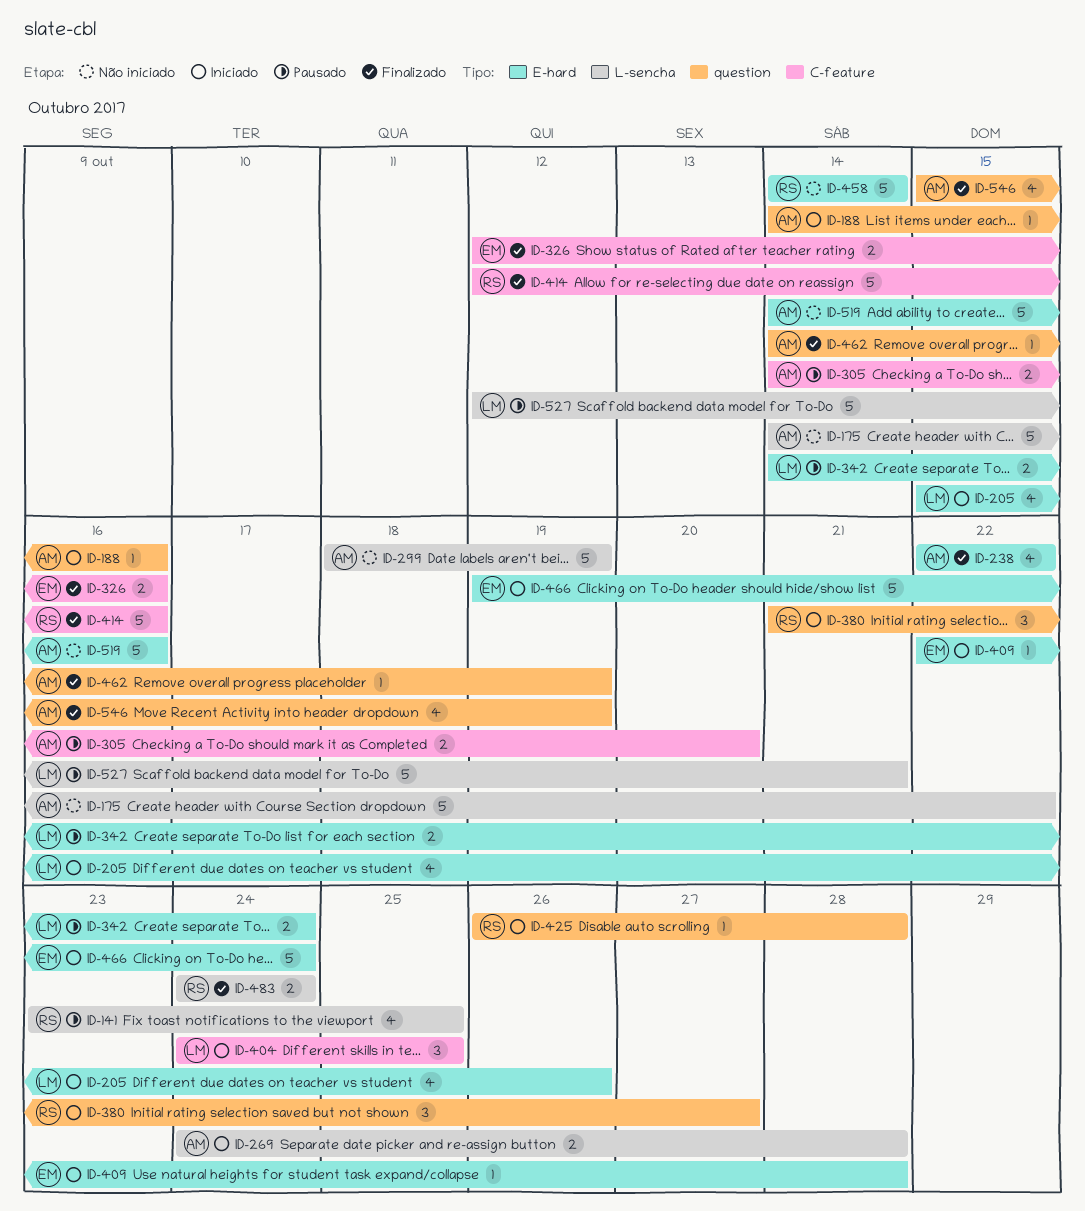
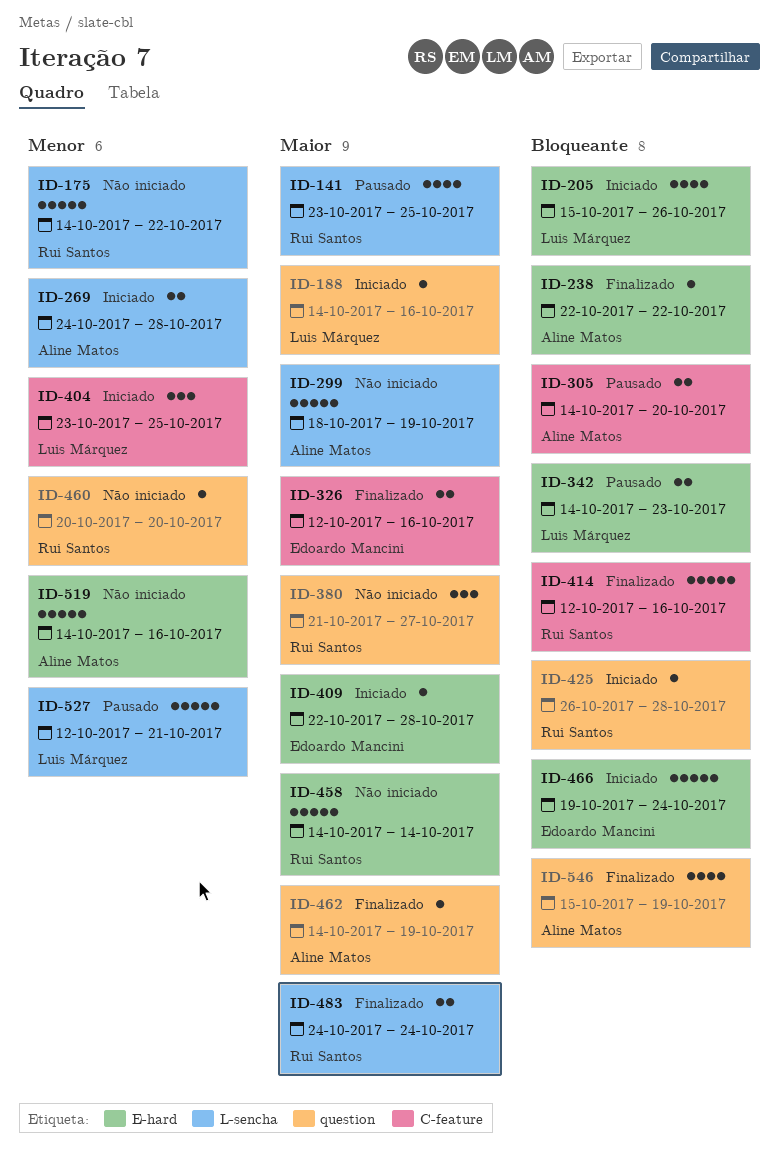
ID-175, owner: Aline Matos -> Rui Santos
ID-188, owner: Aline Matos -> Luis Márquez
ID-238, estimate: 4 -> 1
ID-342, due: Oct 24 -> Oct 23
ID-380, status: Iniciado -> Não iniciado
ID-404, start: Oct 24 -> Oct 23
ID-460: none -> present

